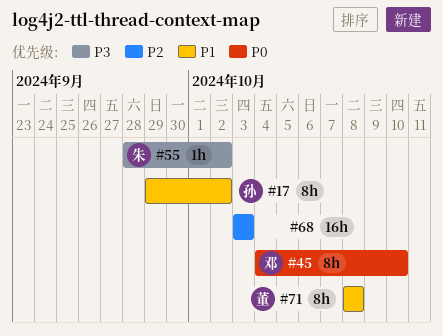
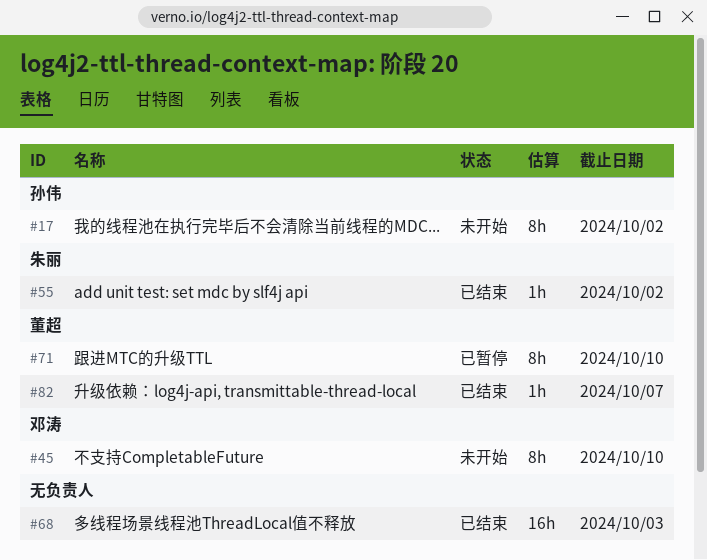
#71, due: Oct 8 -> Oct 10
#82: none -> present

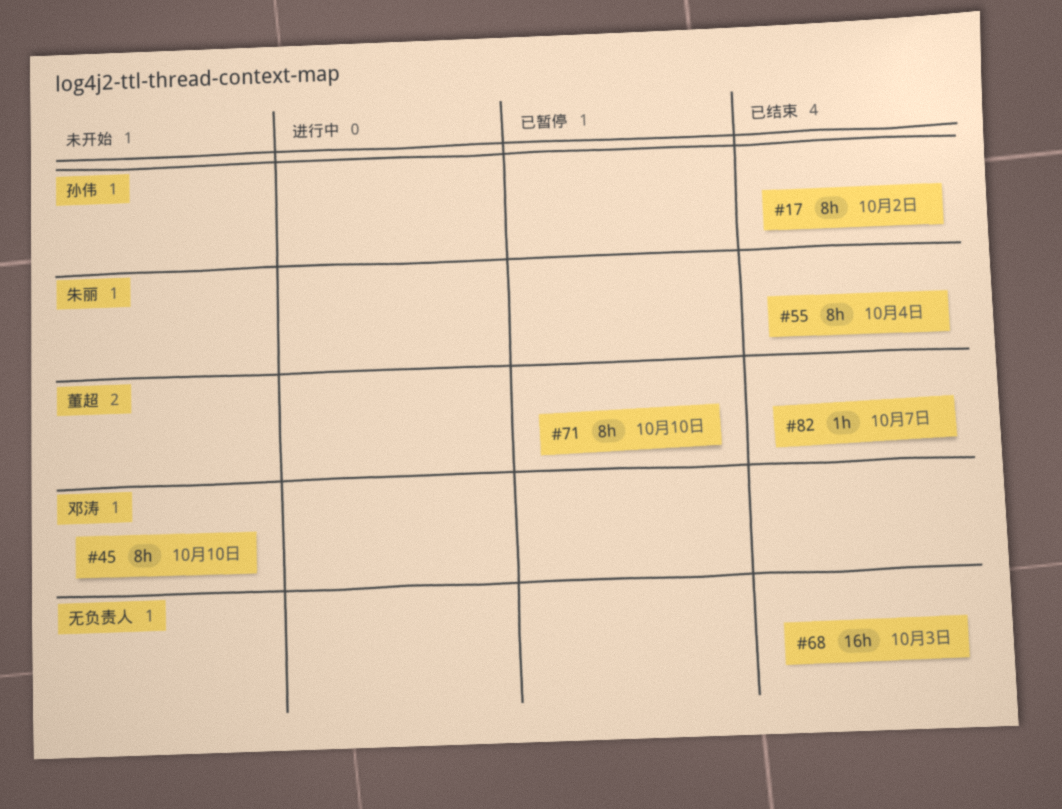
#17, status: 未开始 -> 已结束
#55, estimate: 1h -> 8h
#55, due: Oct 2 -> Oct 4

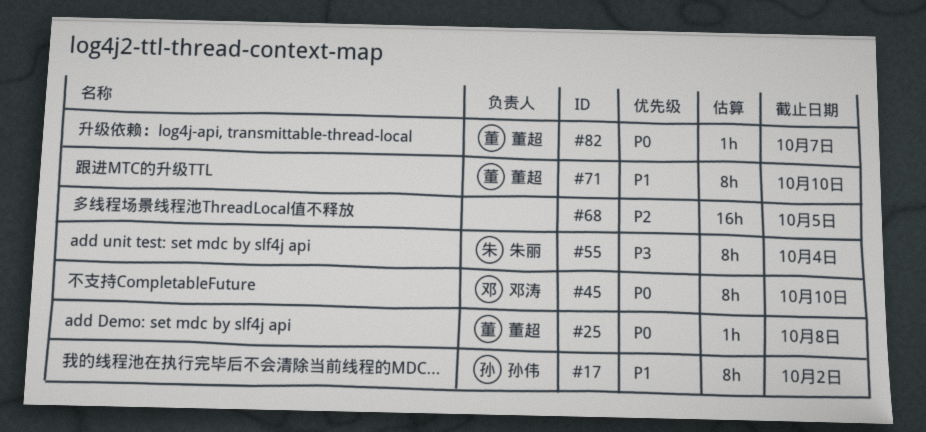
#25: none -> present
#68, due: Oct 3 -> Oct 5

